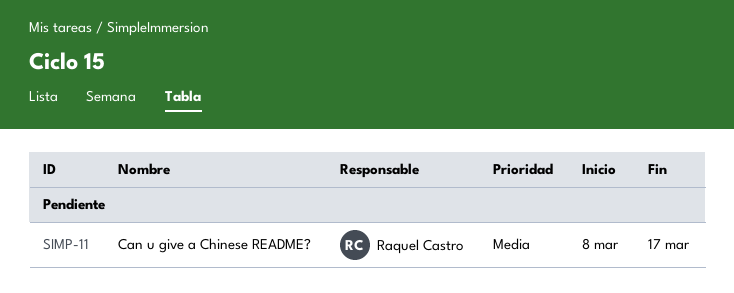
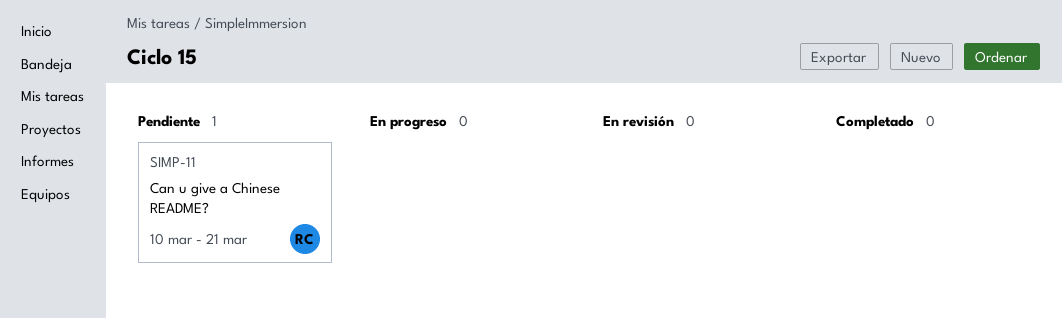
SIMP-11, start: Mar 8 -> Mar 10
SIMP-11, due: Mar 17 -> Mar 21

